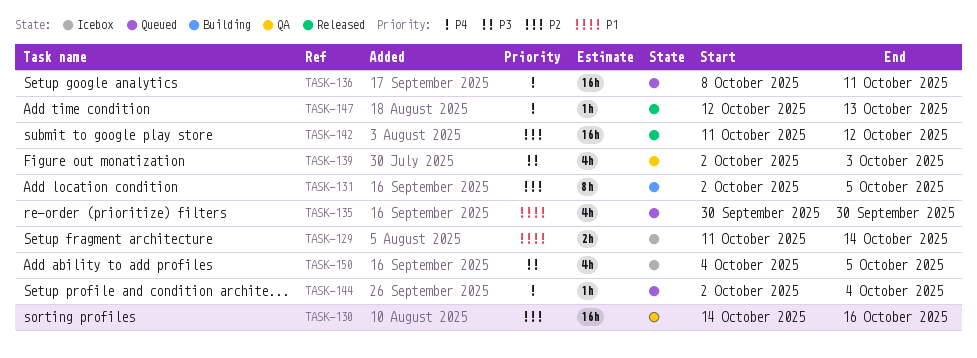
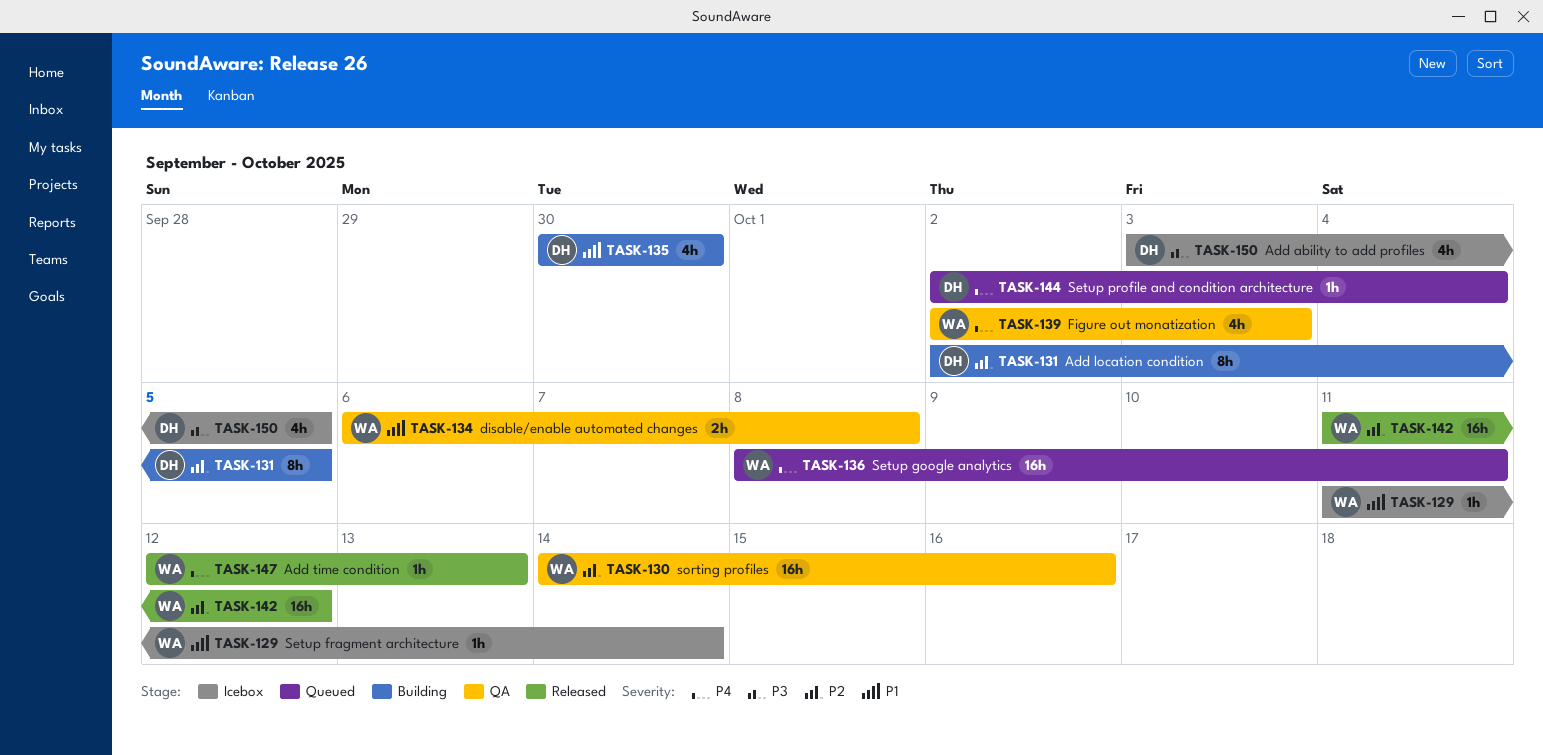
TASK-129, estimate: 2h -> 1h
TASK-134: none -> present
TASK-135, status: Queued -> Building
TASK-139, priority: P3 -> P4
TASK-150, start: Oct 4 -> Oct 3

